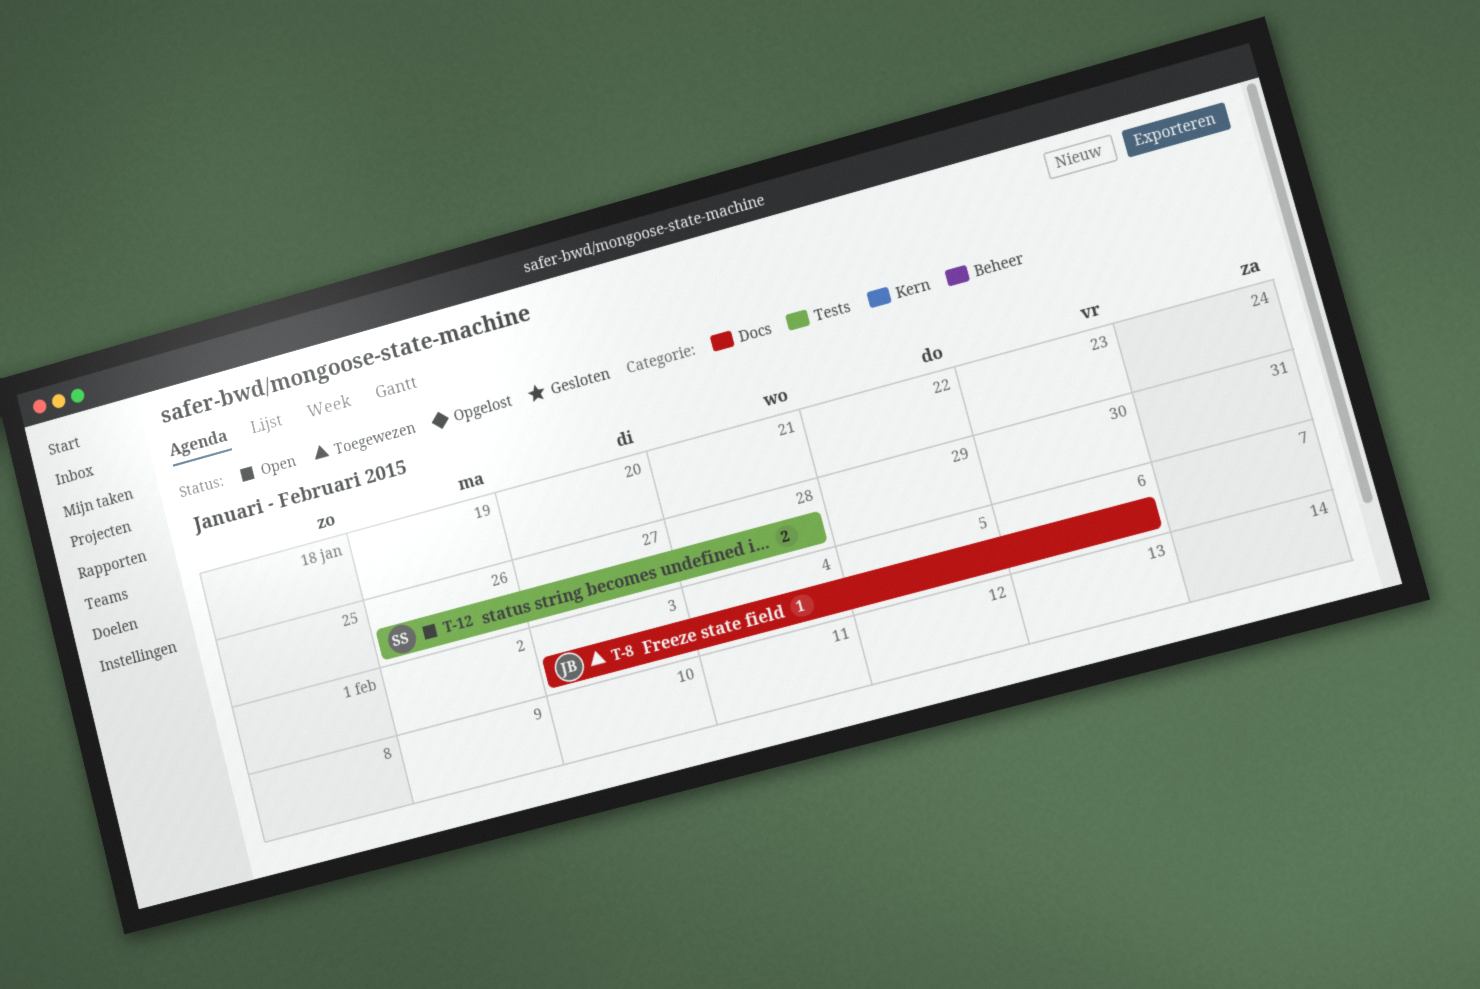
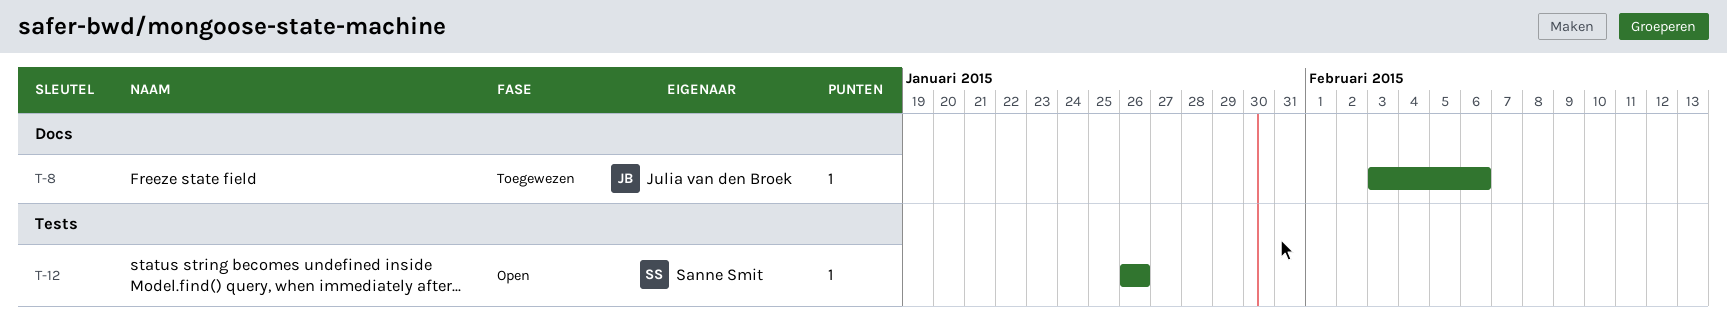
T-12, estimate: 2 -> 1
T-12, due: Jan 28 -> Jan 26

